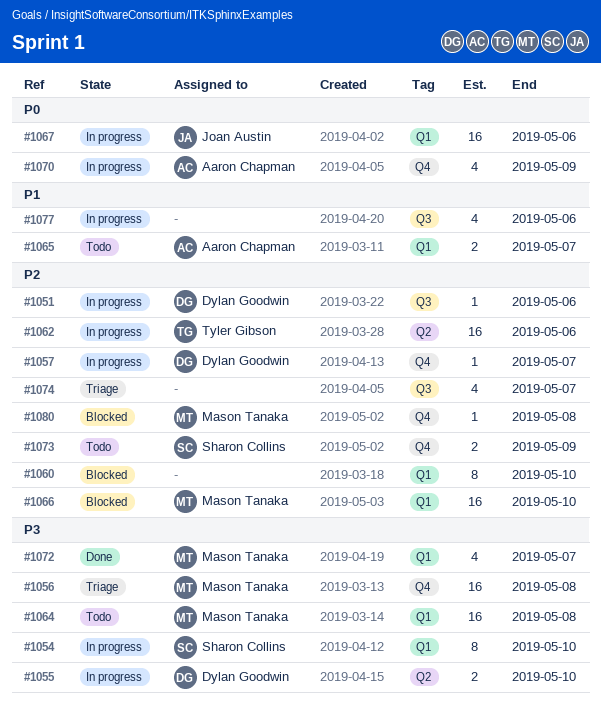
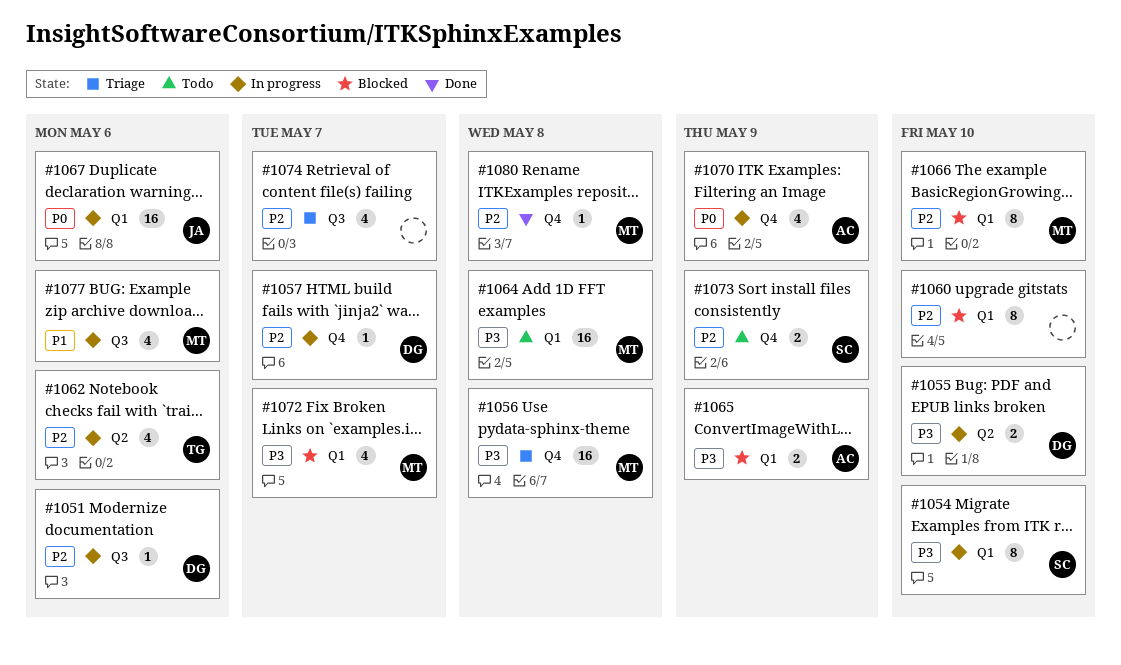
#1062, estimate: 16 -> 4
#1065, status: Todo -> Blocked
#1065, priority: P1 -> P3
#1065, due: May 7 -> May 9
#1066, estimate: 16 -> 8
#1072, status: Done -> Blocked
#1077, owner: none -> Mason Tanaka
#1080, status: Blocked -> Done

